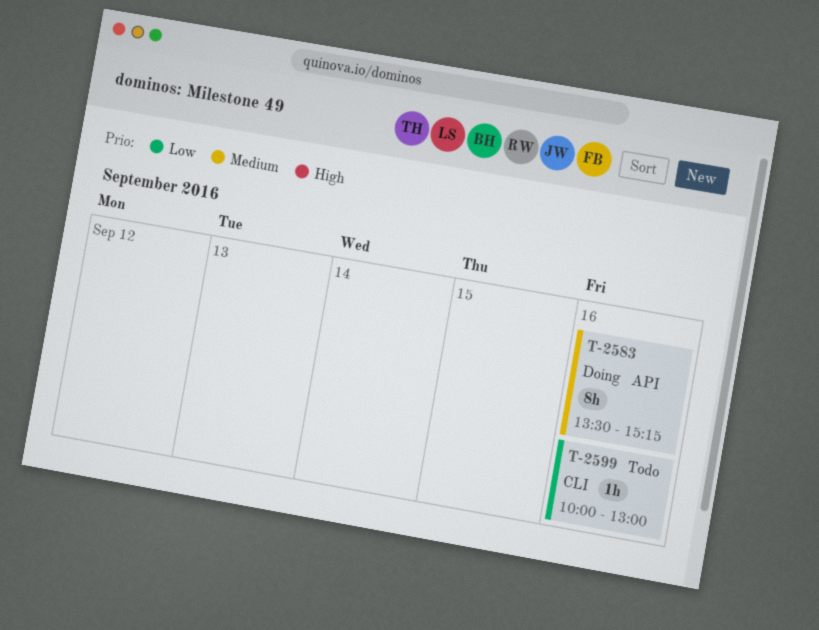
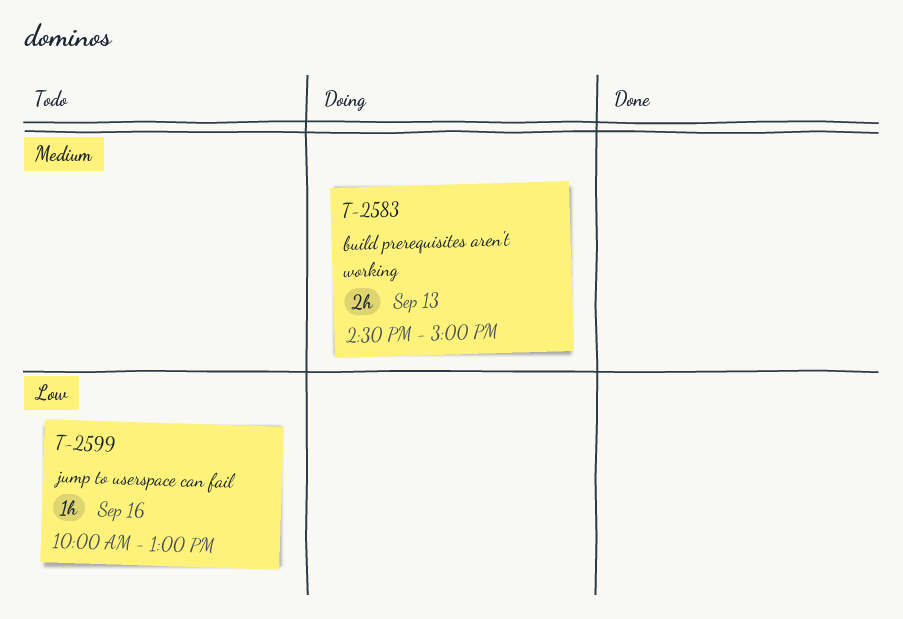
T-2583, estimate: 8h -> 2h
T-2583, day: Sep 16 -> Sep 13
T-2583, begins: 13:30 -> 14:30
T-2583, ends: 15:15 -> 15:00

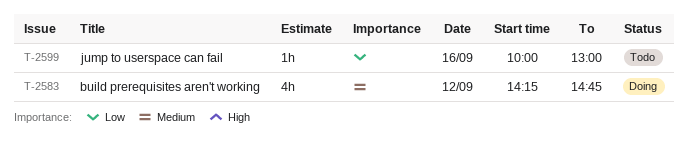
T-2583, estimate: 2h -> 4h
T-2583, day: Sep 13 -> Sep 12
T-2583, begins: 14:30 -> 14:15
T-2583, ends: 15:00 -> 14:45

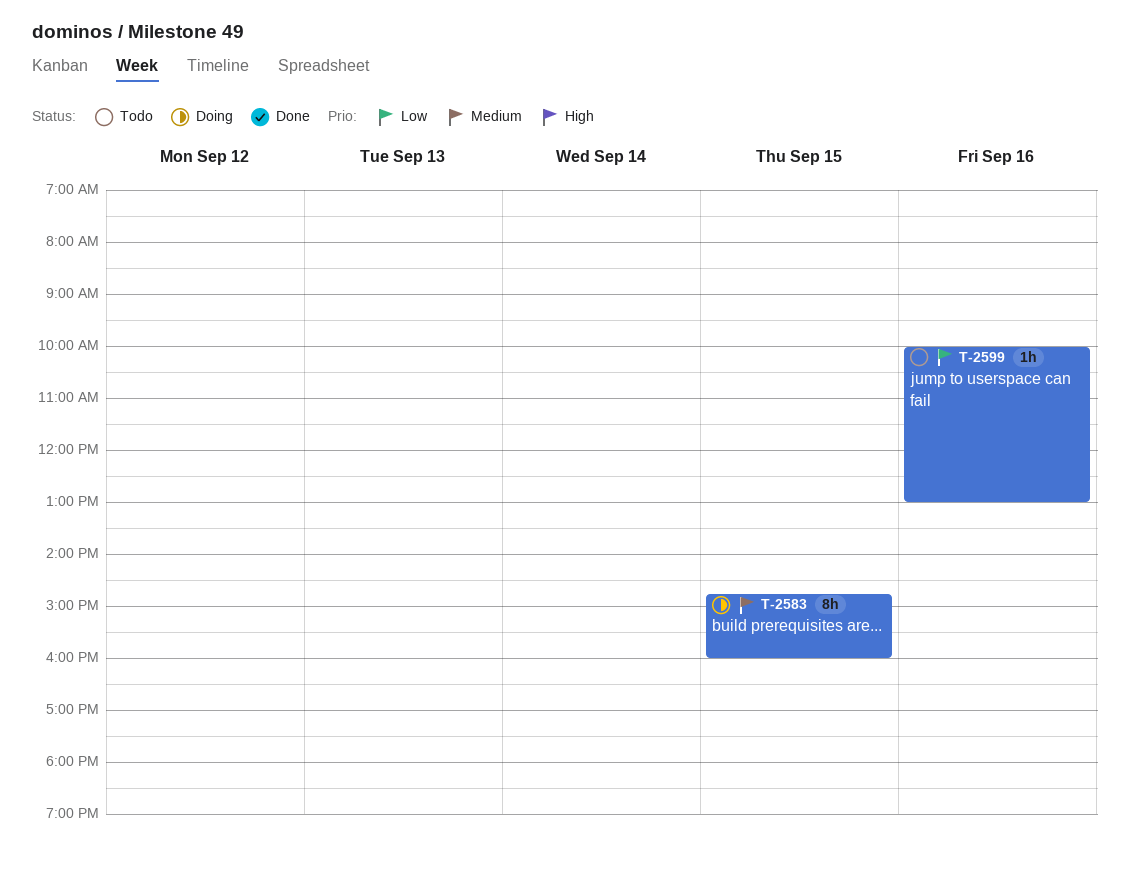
T-2583, estimate: 4h -> 8h
T-2583, day: Sep 12 -> Sep 15
T-2583, begins: 14:15 -> 14:45
T-2583, ends: 14:45 -> 16:00

